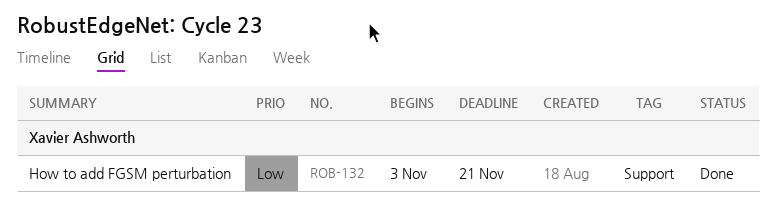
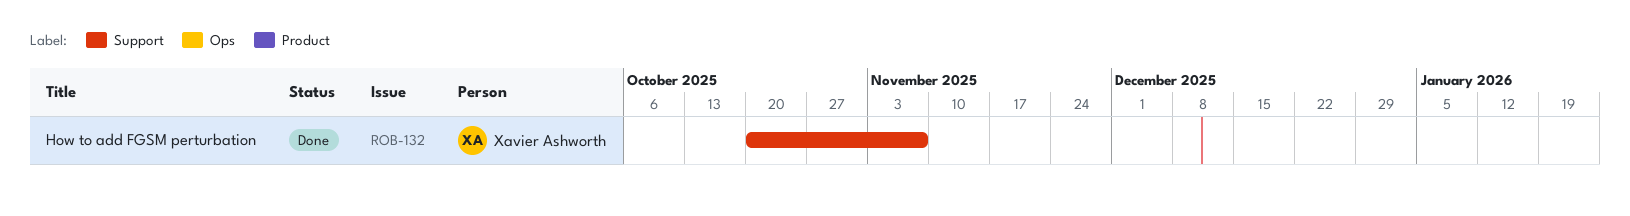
ROB-132, start: Nov 3 -> Oct 20
ROB-132, due: Nov 21 -> Nov 7

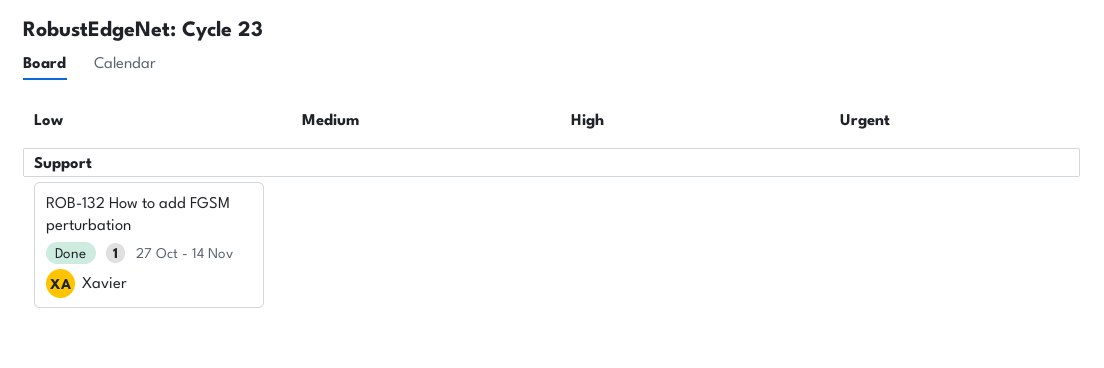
ROB-132, start: Oct 20 -> Oct 27
ROB-132, due: Nov 7 -> Nov 14

